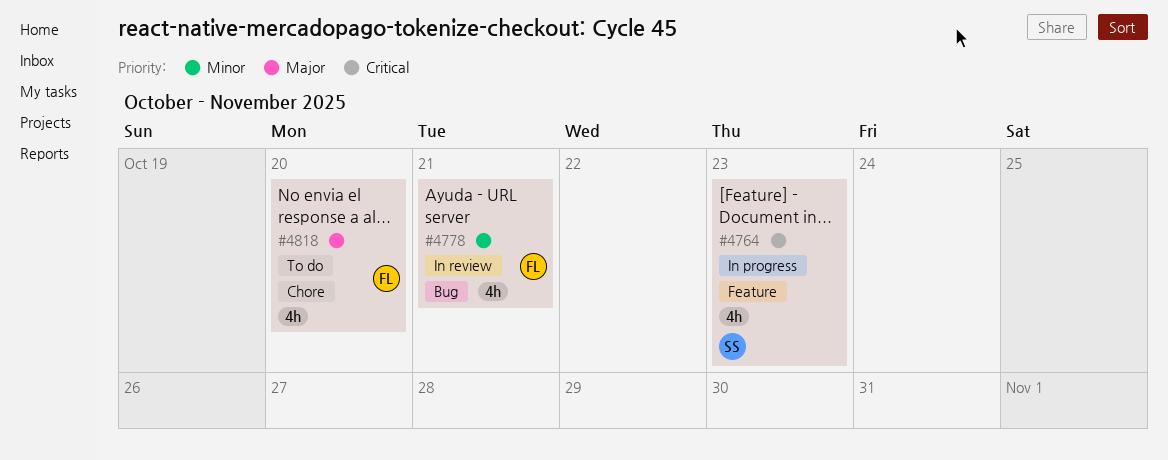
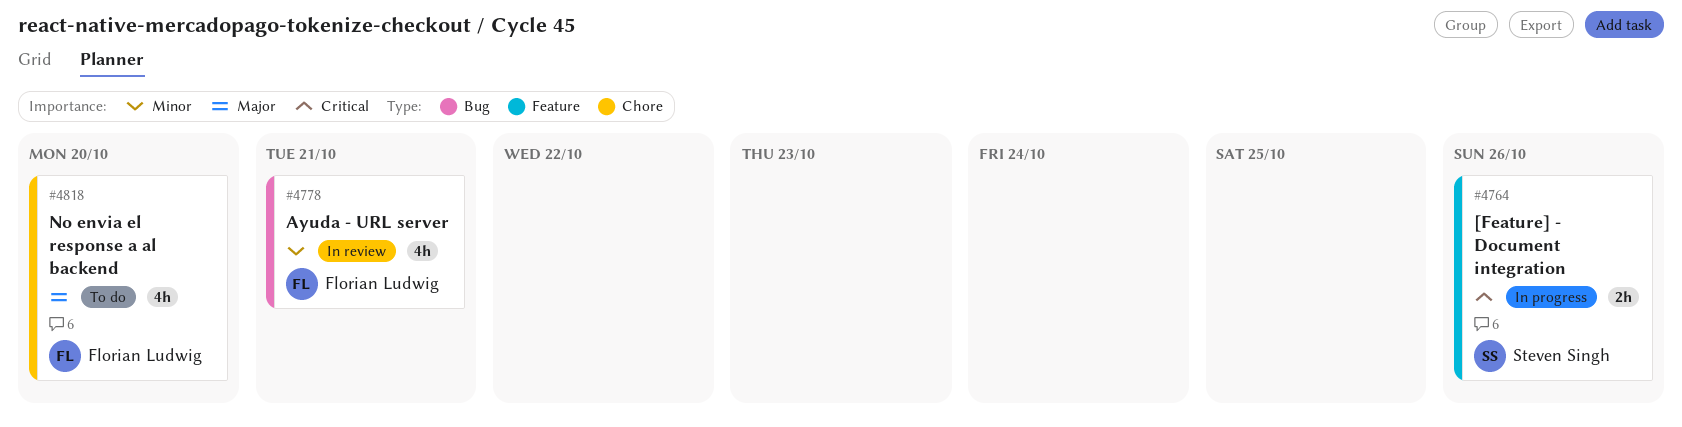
#4764, estimate: 4h -> 2h
#4764, due: Oct 23 -> Oct 26

